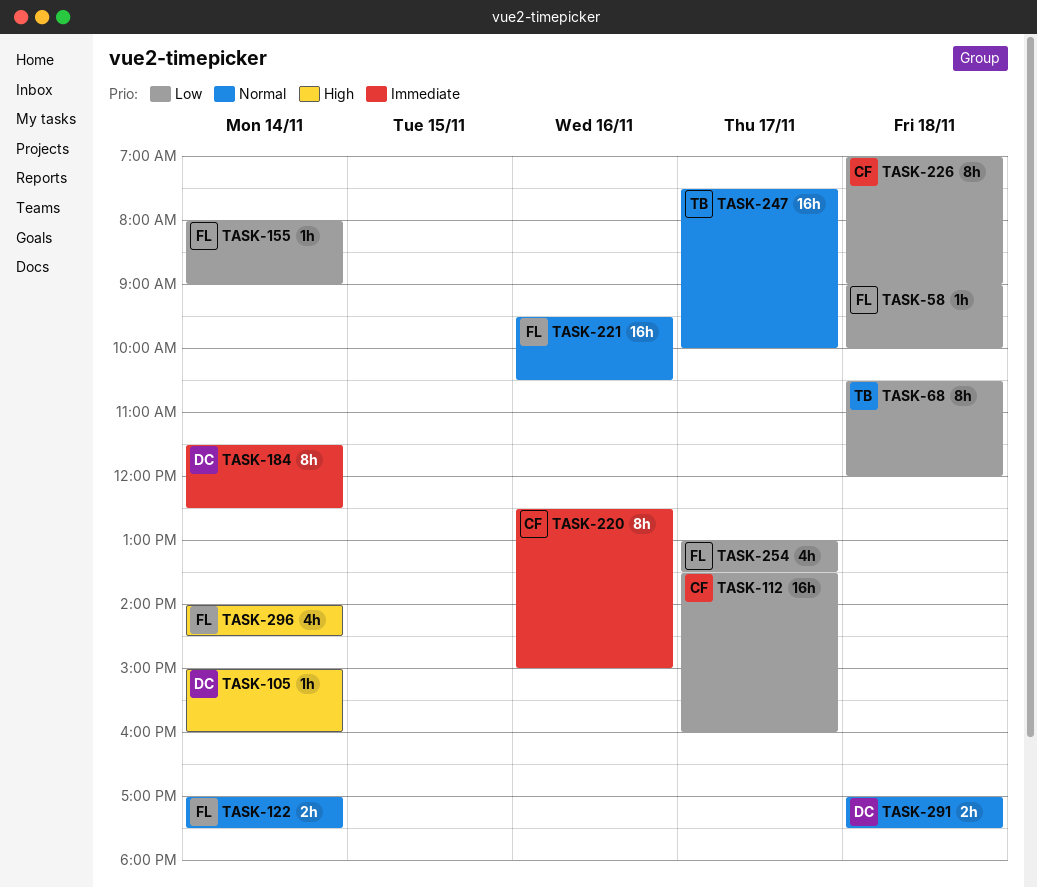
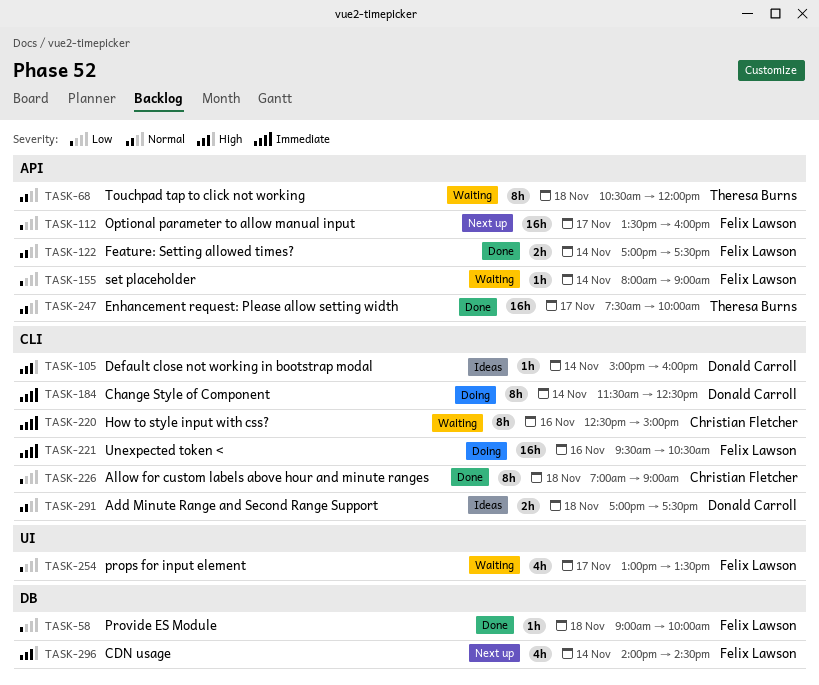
TASK-68, priority: Low -> Normal
TASK-112, owner: Christian Fletcher -> Felix Lawson
TASK-221, priority: Normal -> Immediate

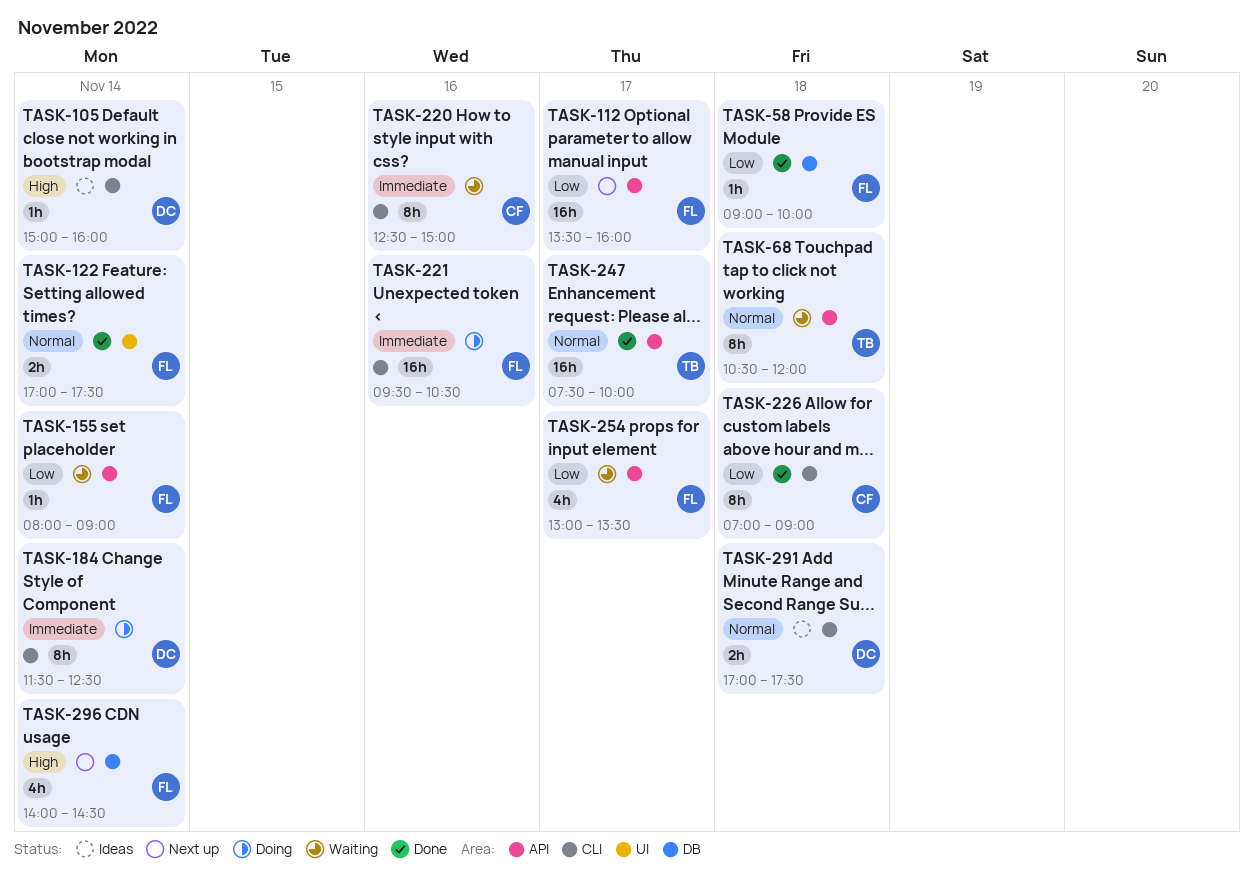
TASK-122, label: API -> UI
TASK-254, label: UI -> API

